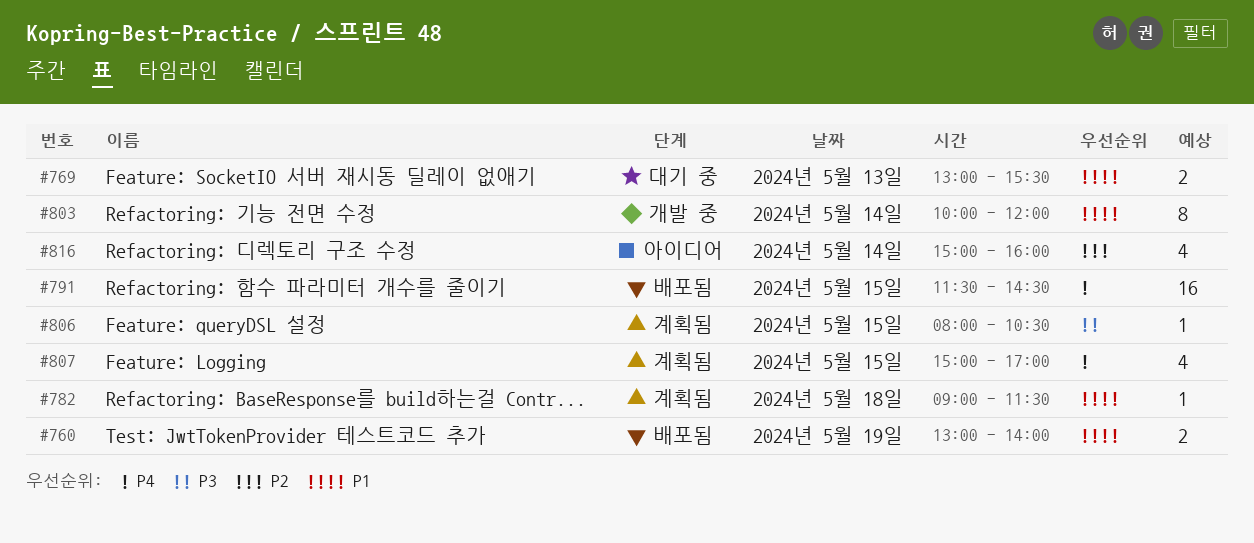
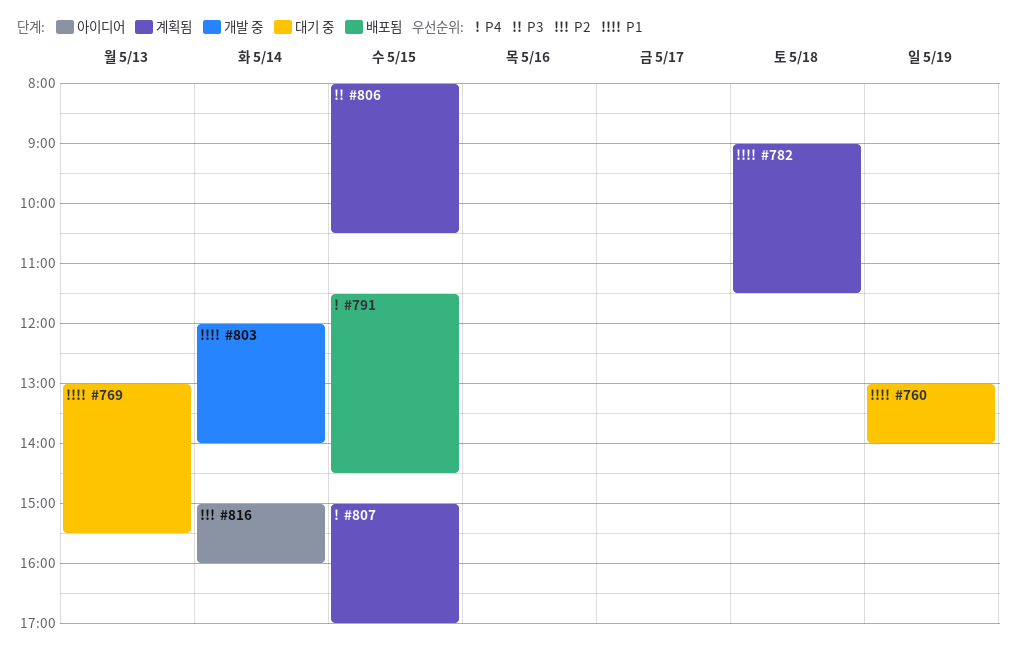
#760, status: 배포됨 -> 대기 중
#803, begins: 10:00 -> 12:00
#803, ends: 12:00 -> 14:00

